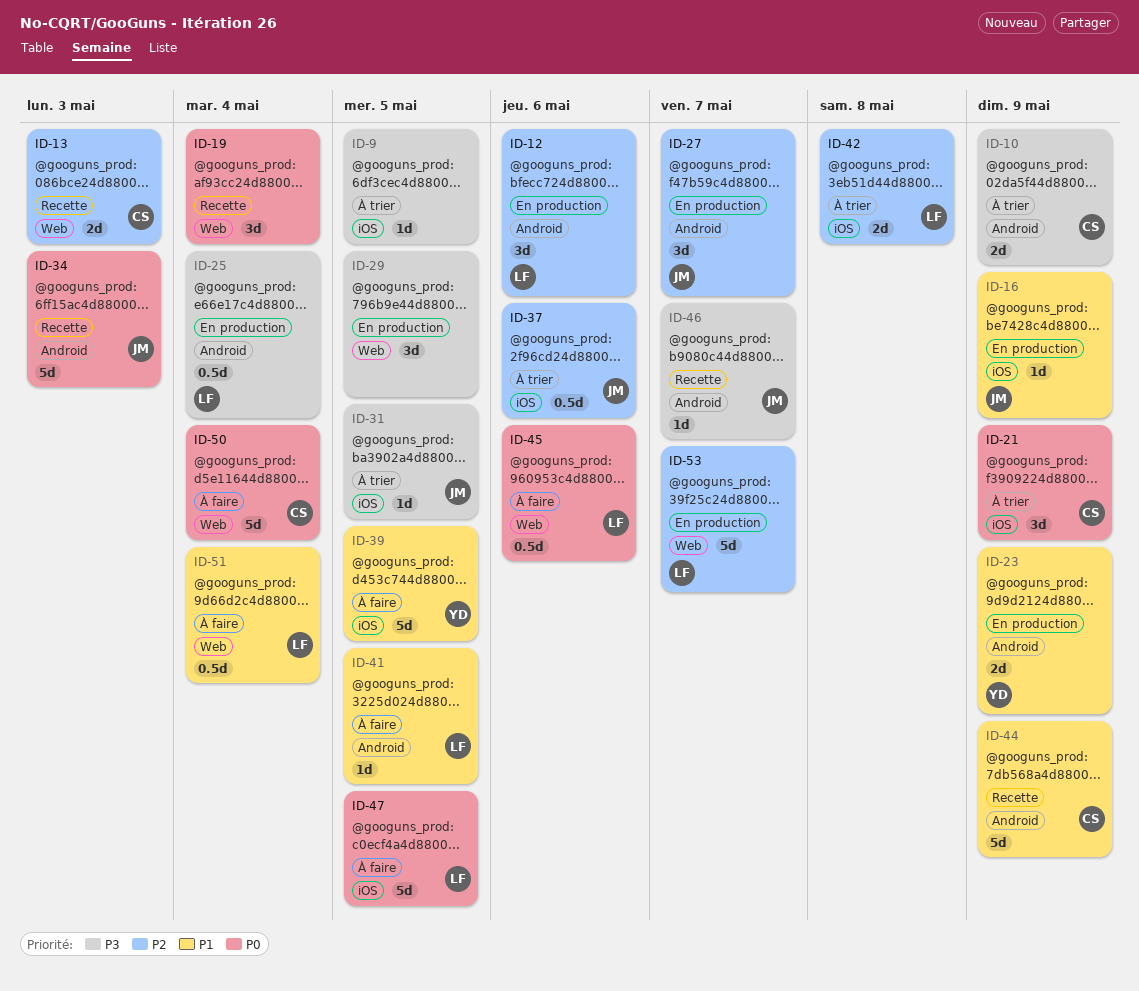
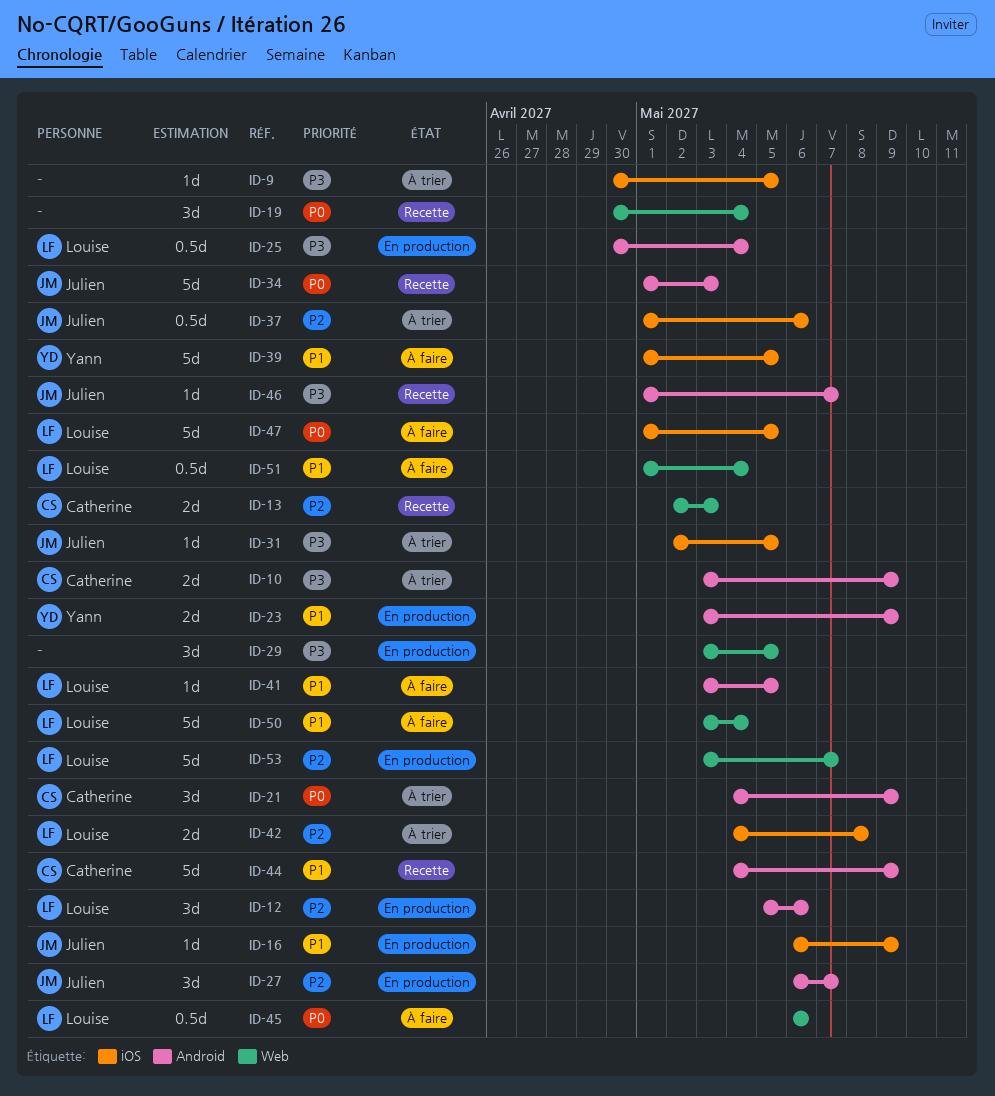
ID-21, label: iOS -> Android
ID-50, owner: Catherine -> Louise
ID-50, priority: P0 -> P1

